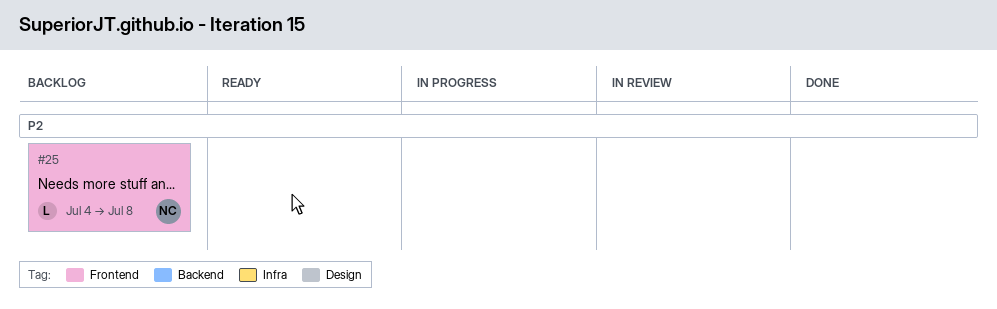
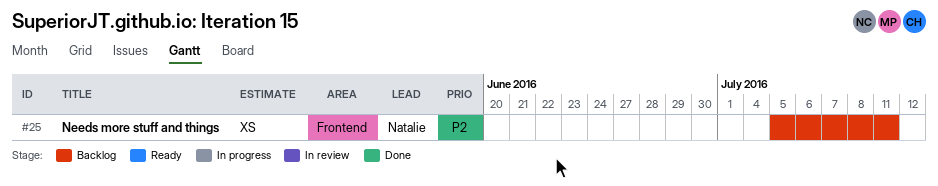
#25, estimate: L -> XS
#25, start: Jul 4 -> Jul 5
#25, due: Jul 8 -> Jul 11

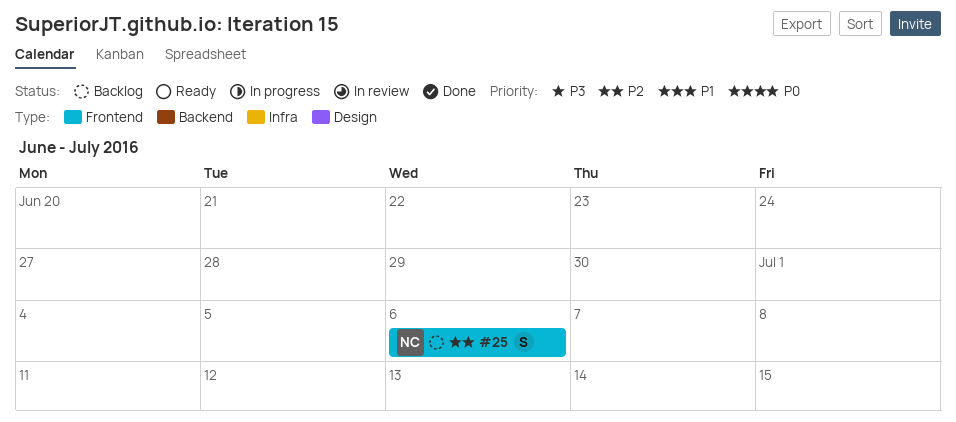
#25, estimate: XS -> S
#25, start: Jul 5 -> Jul 6
#25, due: Jul 11 -> Jul 6

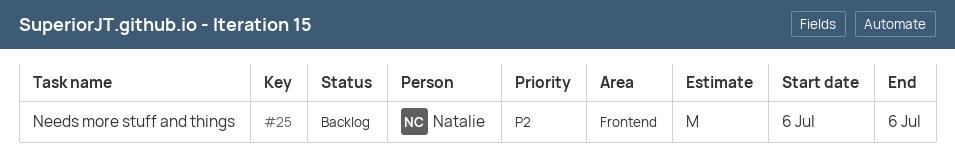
#25, estimate: S -> M

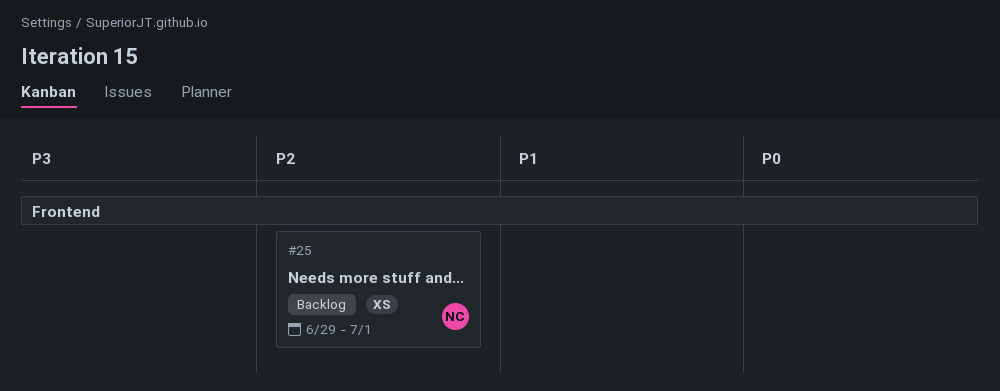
#25, estimate: M -> XS
#25, start: Jul 6 -> Jun 29
#25, due: Jul 6 -> Jul 1

